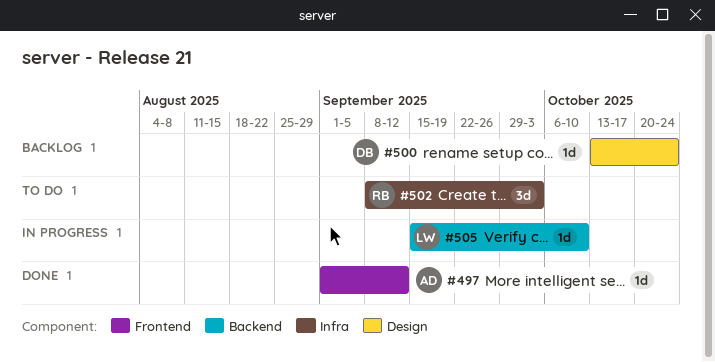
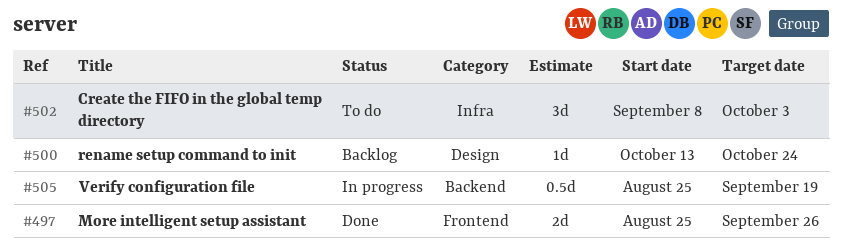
#497, estimate: 1d -> 2d
#497, start: Sep 1 -> Aug 25
#497, due: Sep 12 -> Sep 26
#505, estimate: 1d -> 0.5d
#505, start: Sep 15 -> Aug 25
#505, due: Oct 10 -> Sep 19

